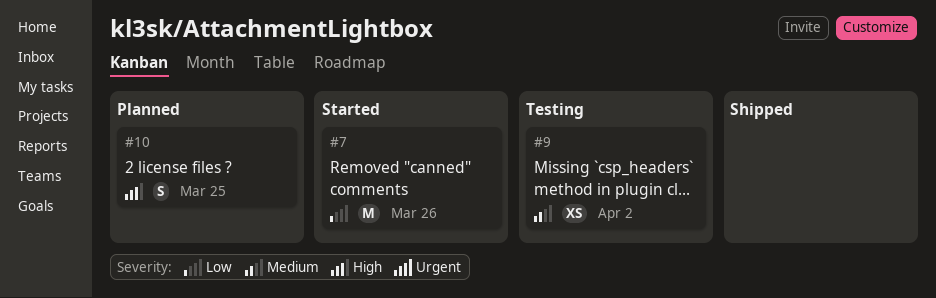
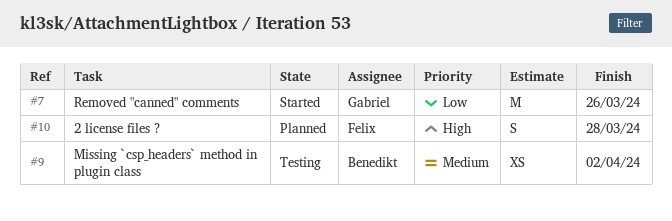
#10, due: Mar 25 -> Mar 28

